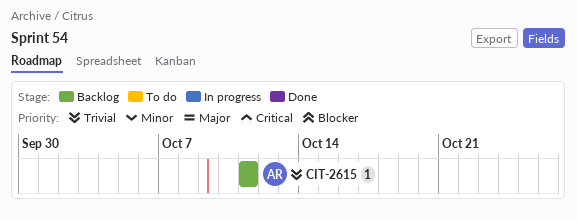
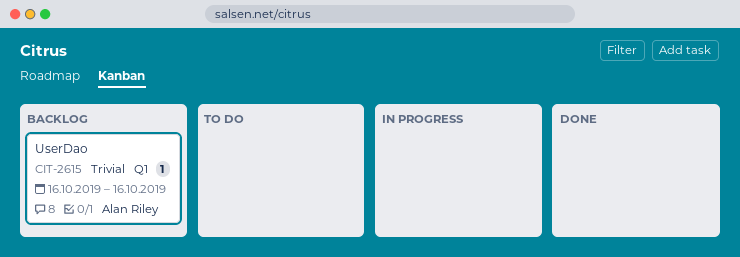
CIT-2615, start: Oct 11 -> Oct 16
CIT-2615, due: Oct 11 -> Oct 16

